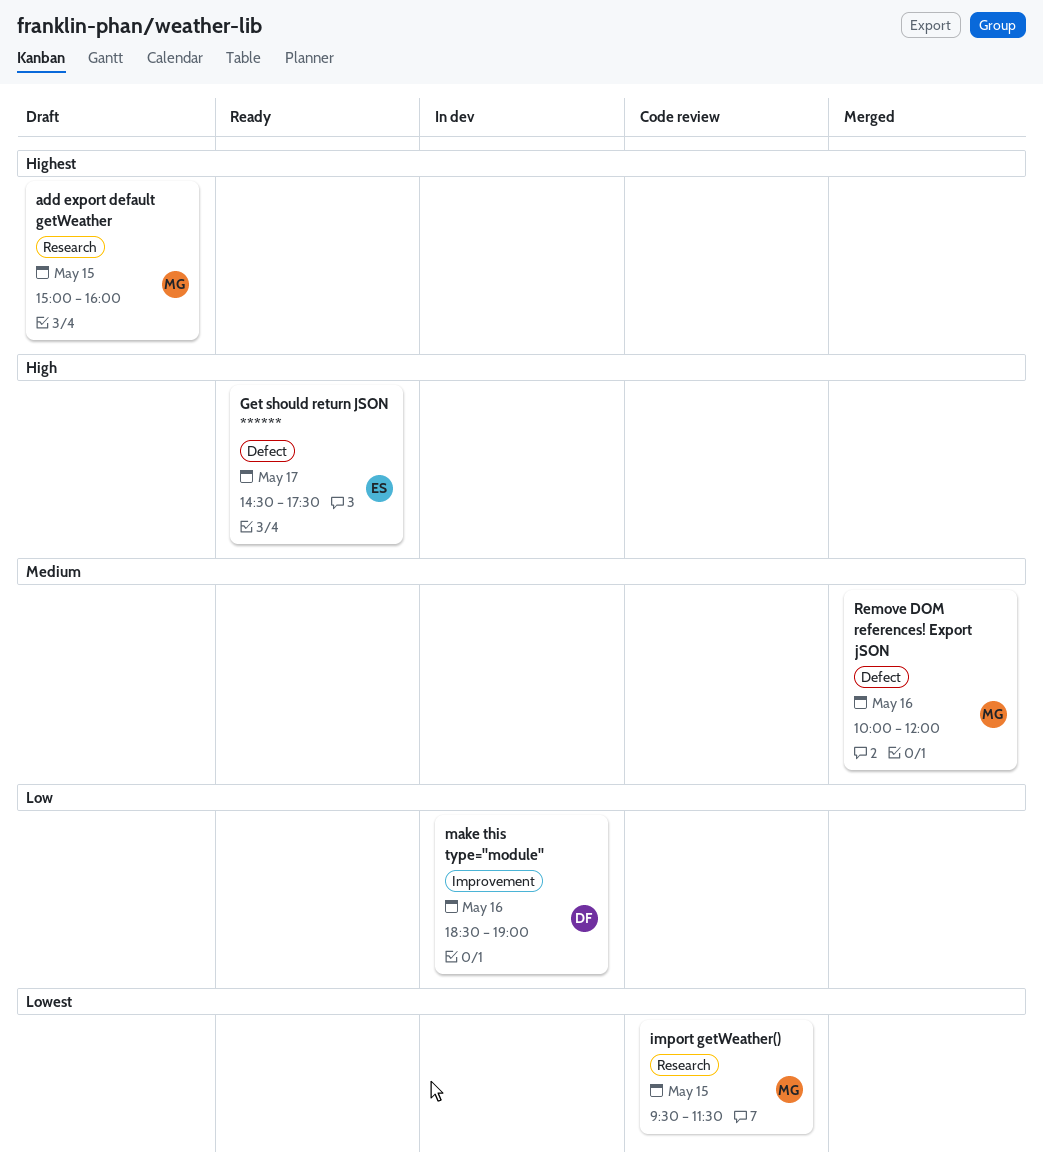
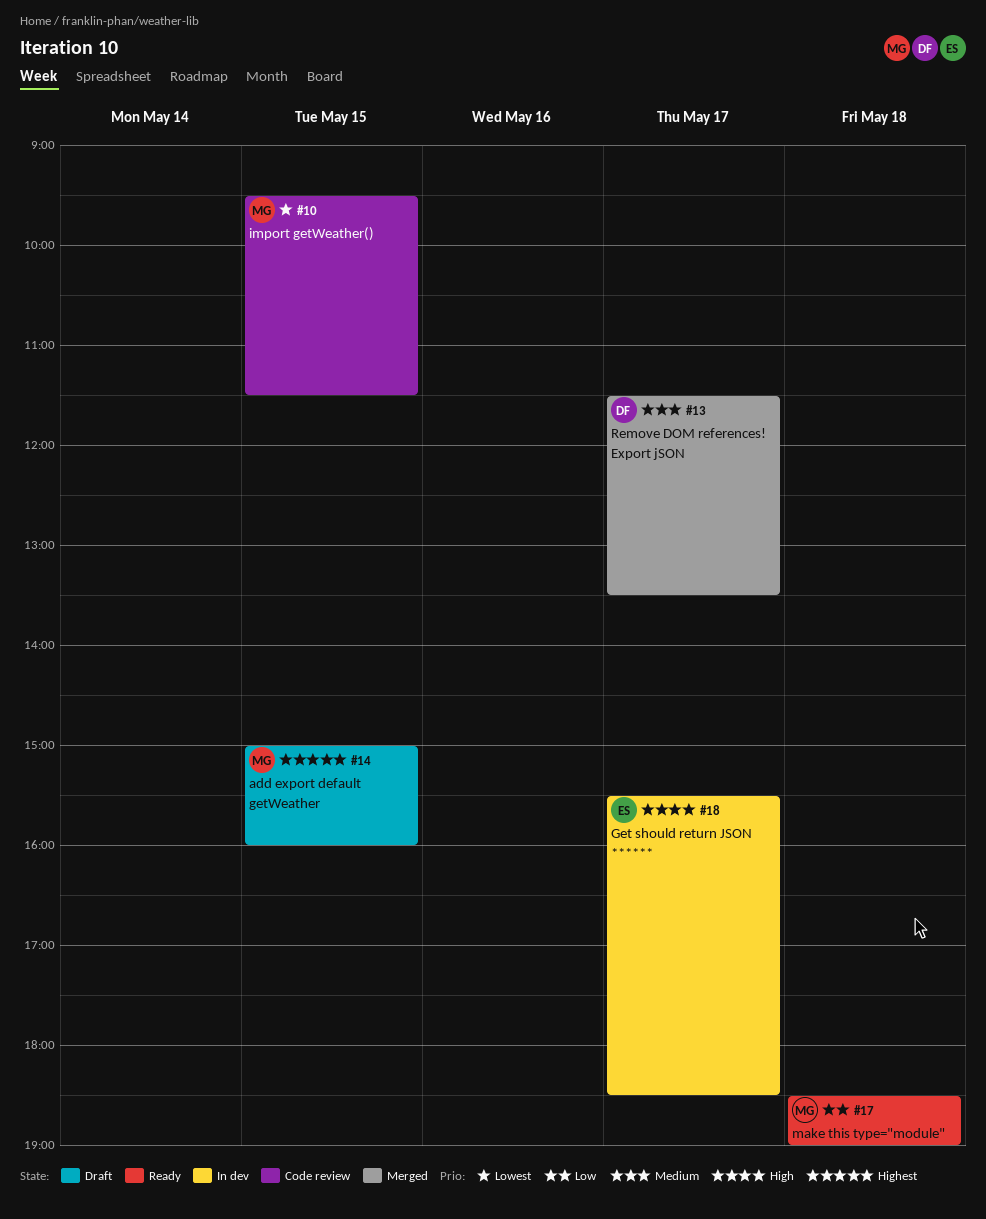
Get should return JSON ******, status: Ready -> In dev
Get should return JSON ******, begins: 14:30 -> 15:30
Get should return JSON ******, ends: 17:30 -> 18:30
make this type="module", status: In dev -> Ready
make this type="module", owner: DF -> MG
make this type="module", day: May 16 -> May 18
Remove DOM references! Export jSON, owner: MG -> DF
Remove DOM references! Export jSON, day: May 16 -> May 17
Remove DOM references! Export jSON, begins: 10:00 -> 11:30
Remove DOM references! Export jSON, ends: 12:00 -> 13:30

